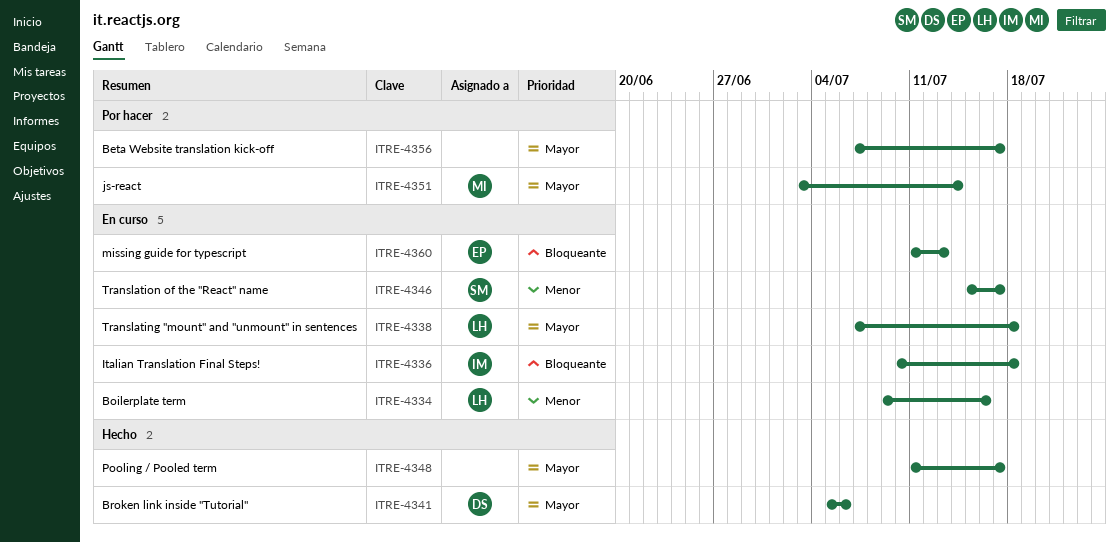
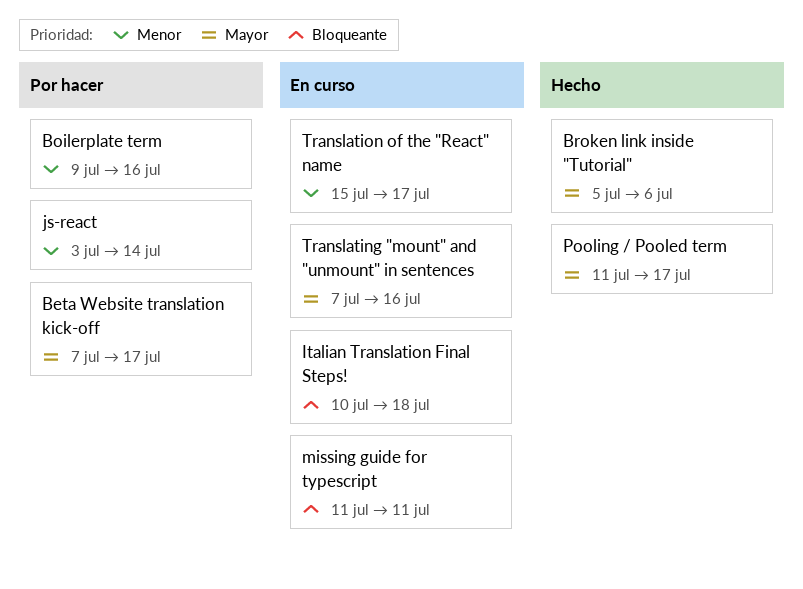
Boilerplate term, status: En curso -> Por hacer
js-react, priority: Mayor -> Menor
missing guide for typescript, due: Jul 13 -> Jul 11
Translating "mount" and "unmount" in sentences, due: Jul 18 -> Jul 16

